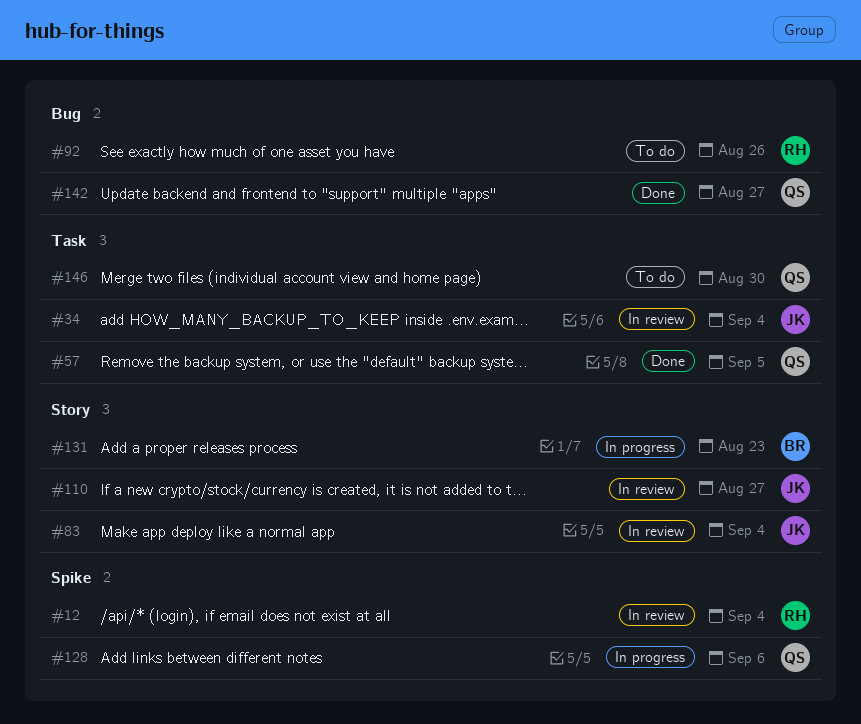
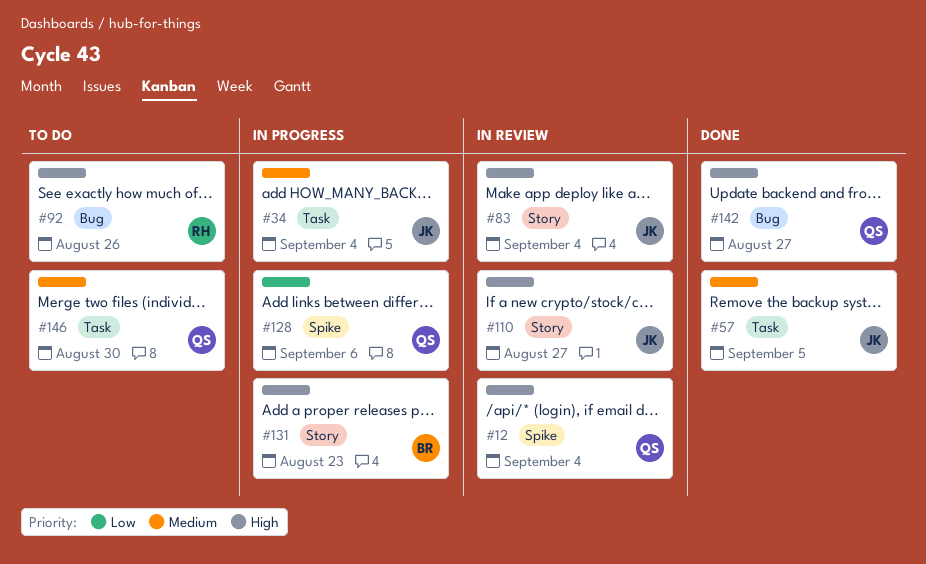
#12, owner: RH -> QS
#34, status: In review -> In progress
#57, owner: QS -> JK

